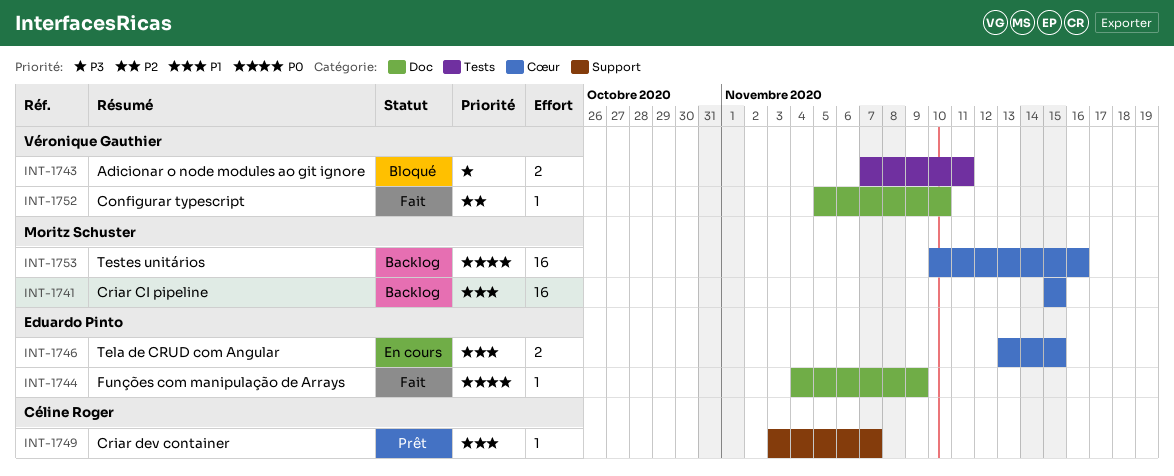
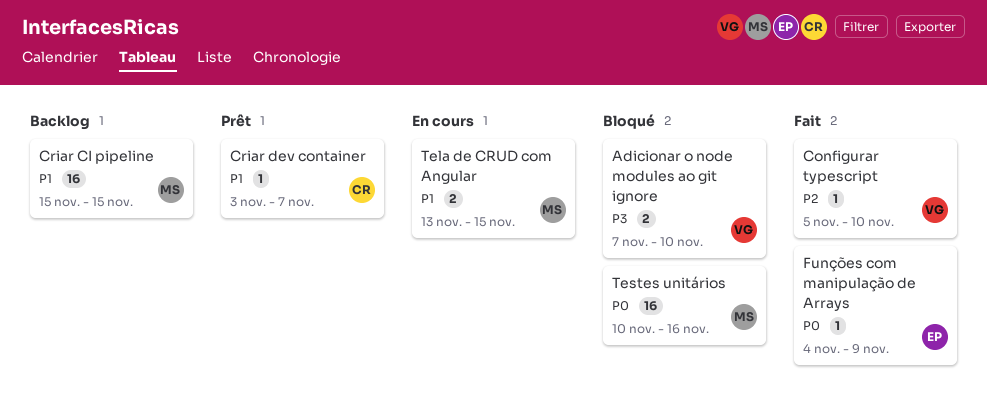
Adicionar o node modules ao git ignore, due: Nov 11 -> Nov 10
Tela de CRUD com Angular, owner: Eduardo Pinto -> Moritz Schuster
Testes unitários, status: Backlog -> Bloqué

